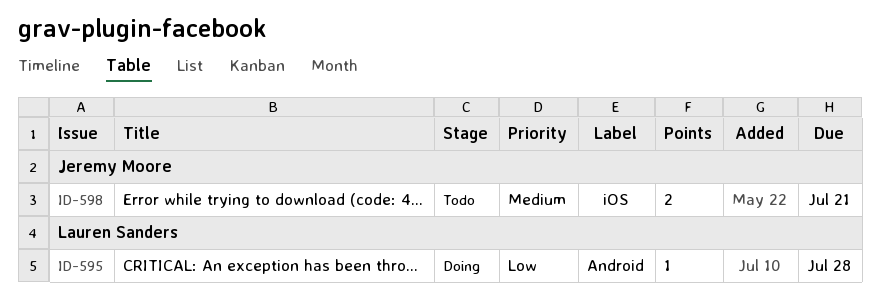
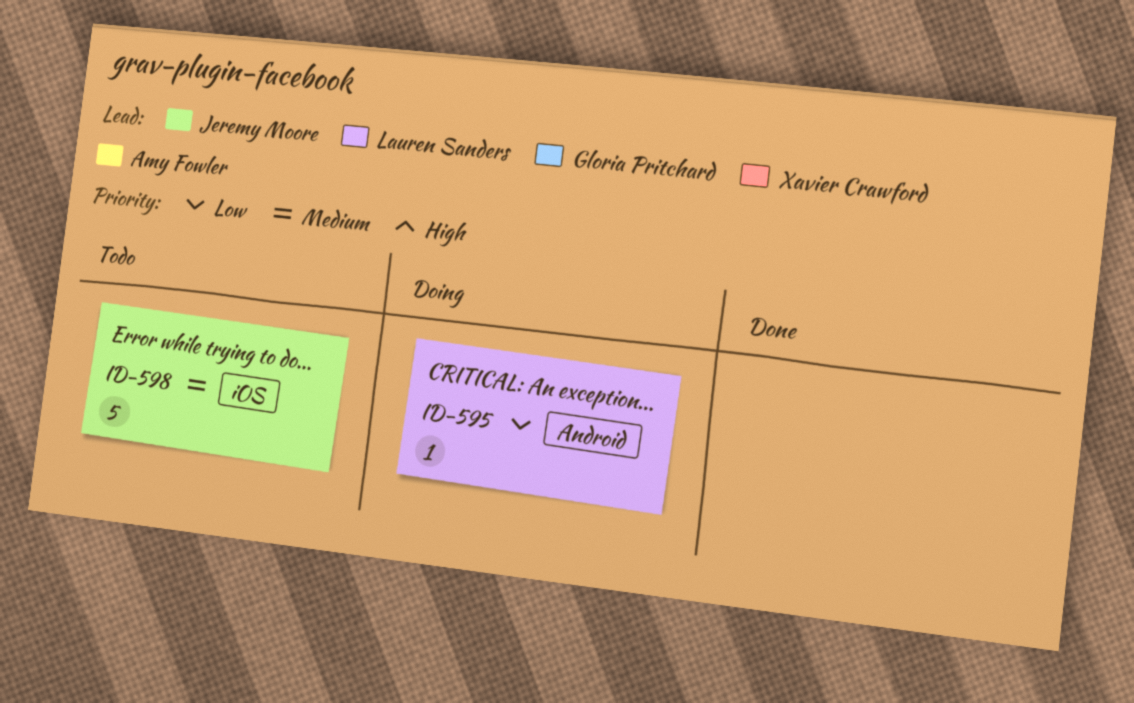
ID-598, estimate: 2 -> 5

